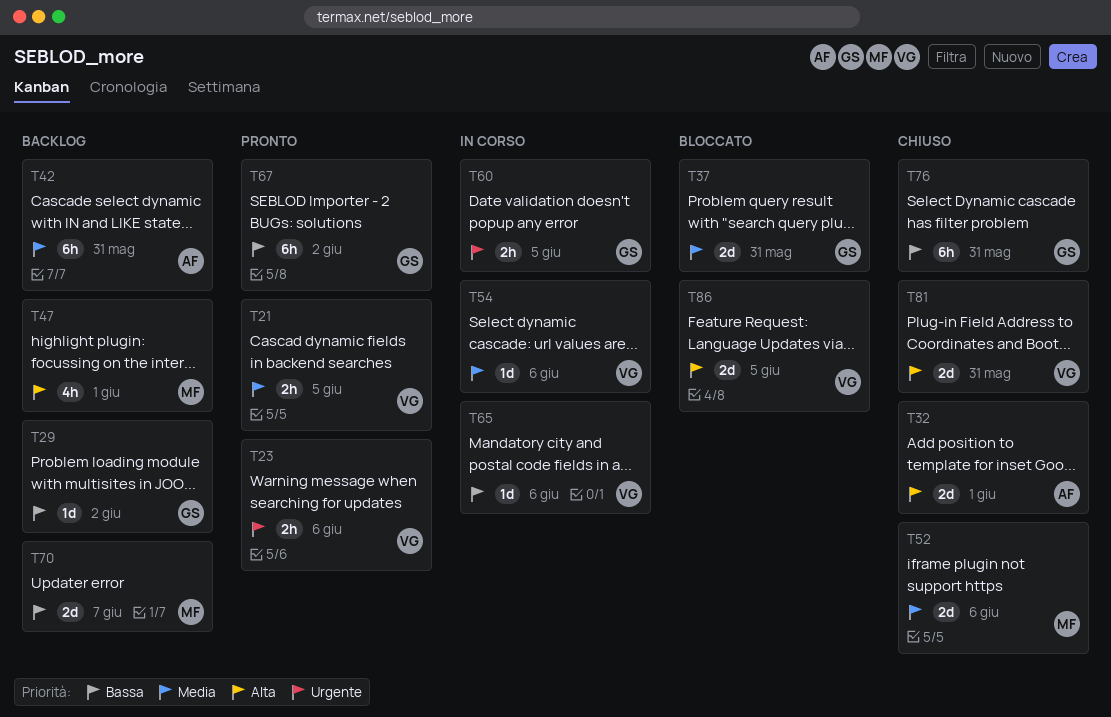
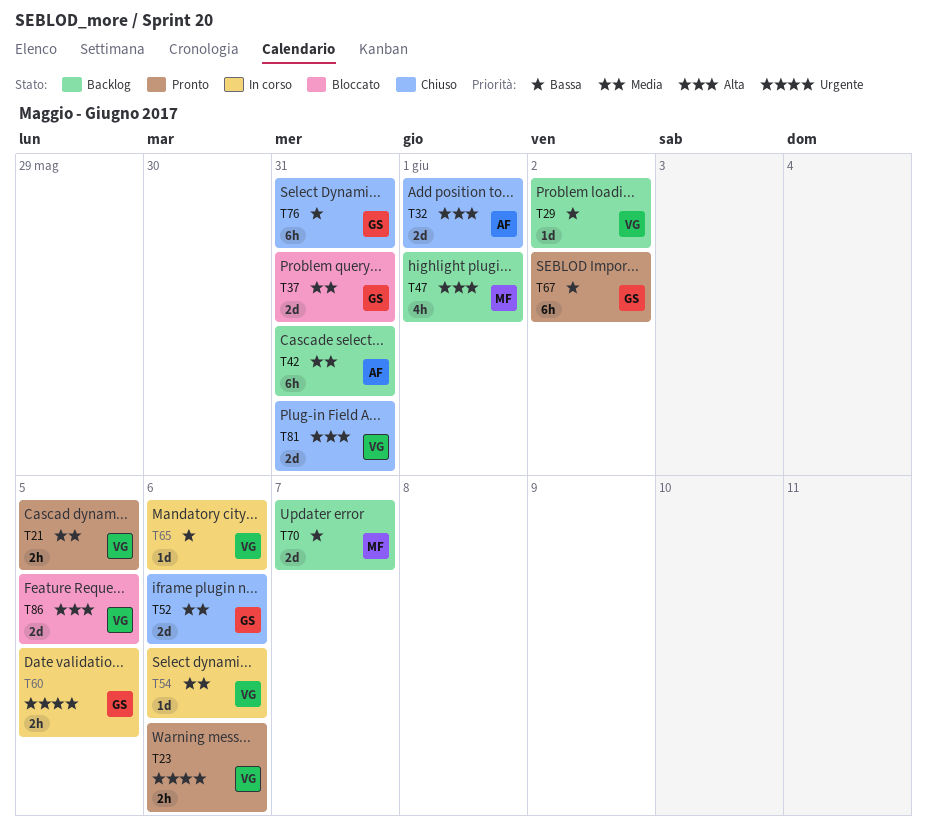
T29, owner: GS -> VG
T52, owner: MF -> GS

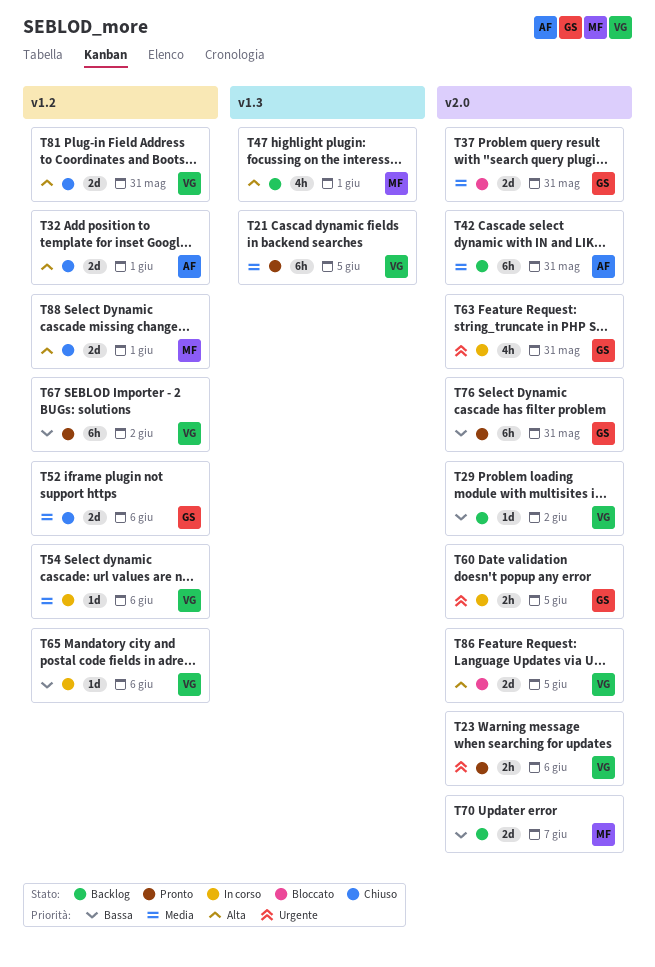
T21, estimate: 2h -> 6h
T63: none -> present
T67, owner: GS -> VG
T76, status: Chiuso -> Pronto
T88: none -> present

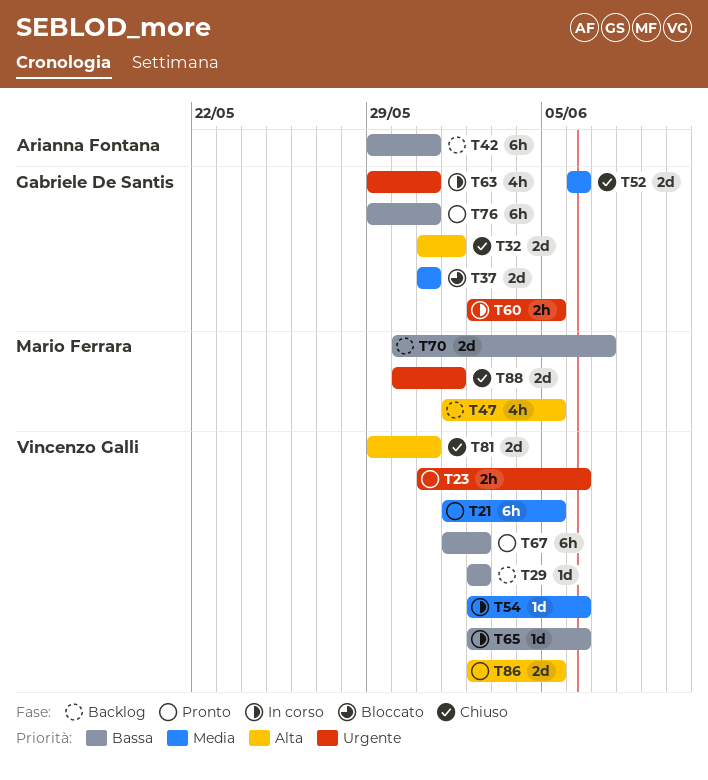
T32, owner: Arianna Fontana -> Gabriele De Santis
T42, priority: Media -> Bassa
T47, due: Jun 1 -> Jun 5
T86, status: Bloccato -> Pronto
T88, priority: Alta -> Urgente

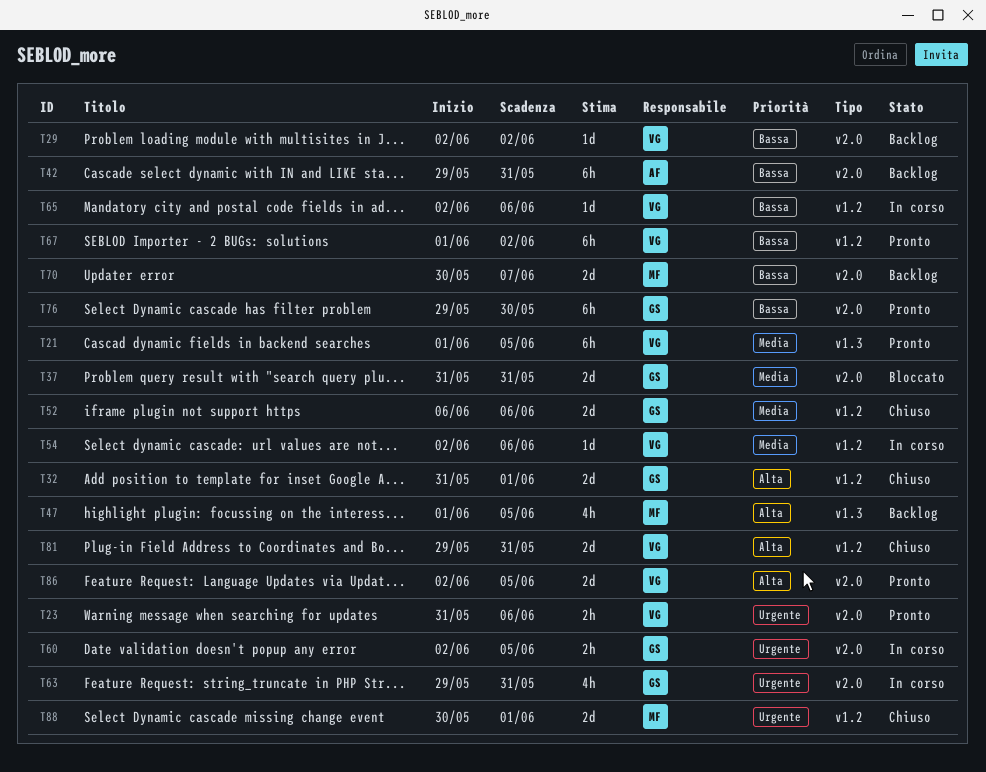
T76, due: May 31 -> May 30

